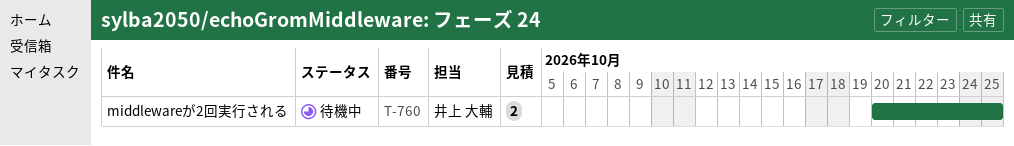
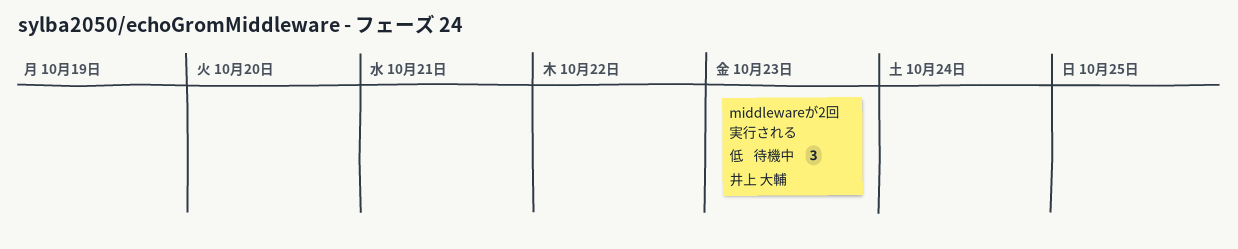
middlewareが2回実行される, estimate: 2 -> 3
middlewareが2回実行される, due: Oct 25 -> Oct 23

